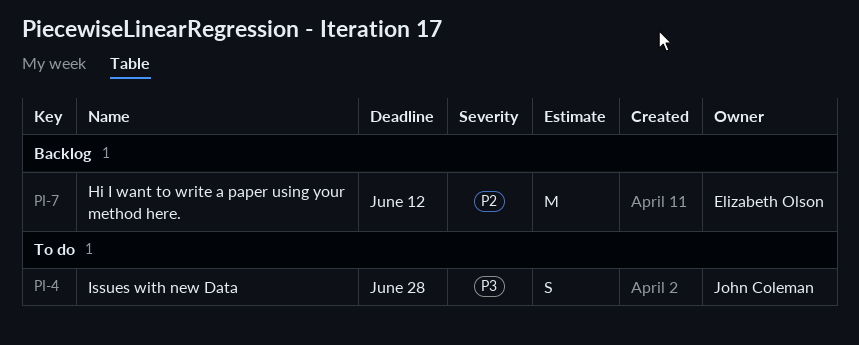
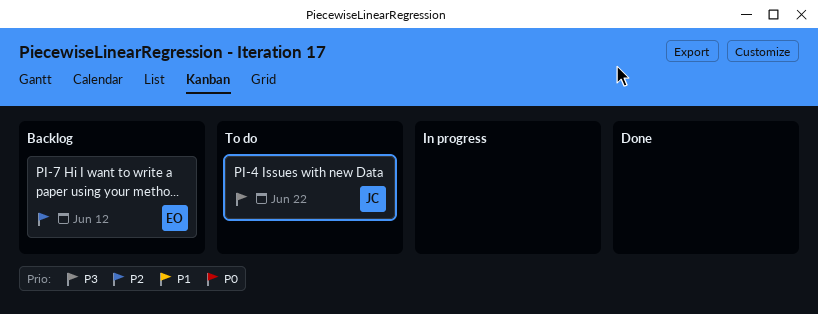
PI-4, due: Jun 28 -> Jun 22

